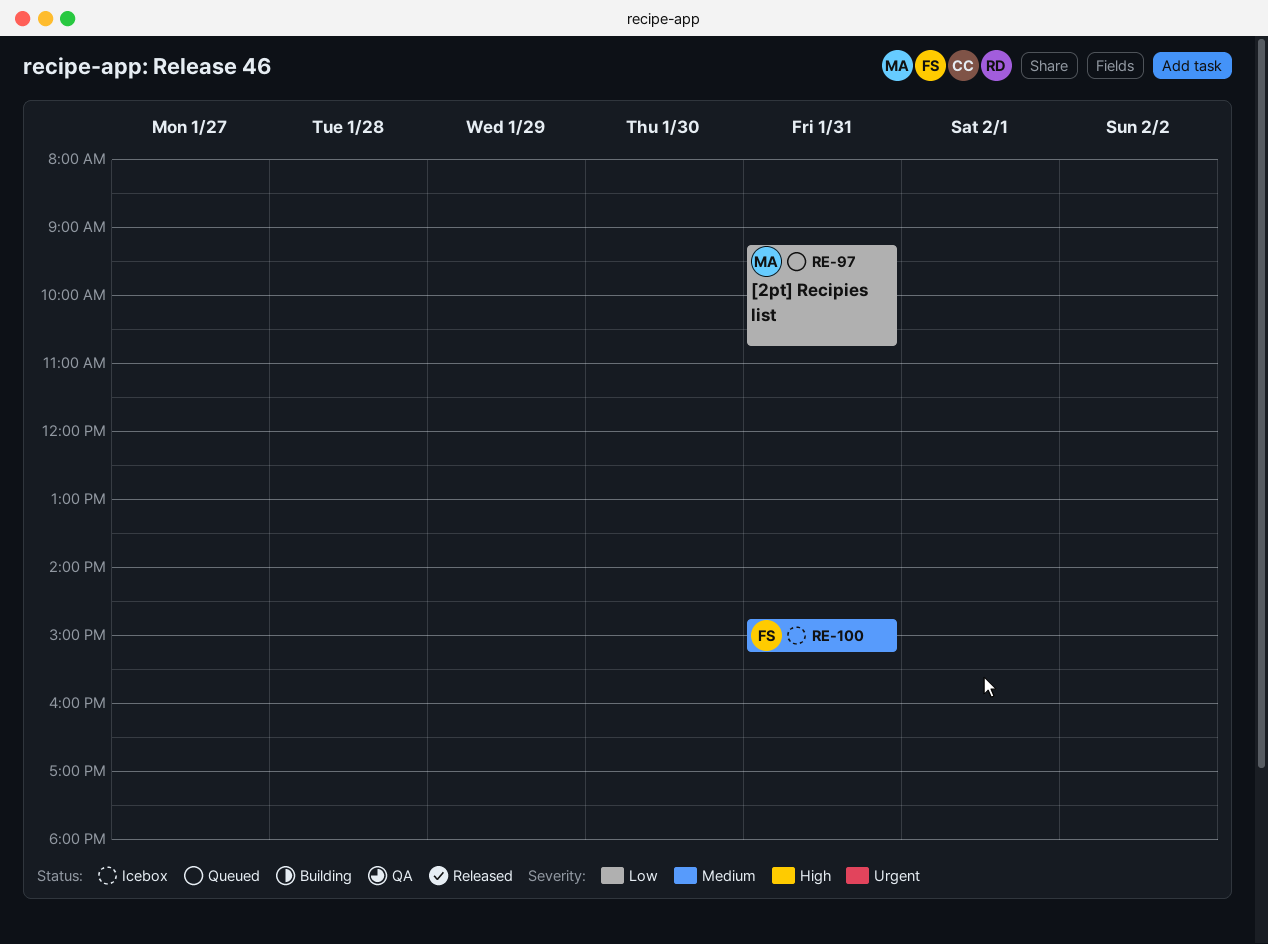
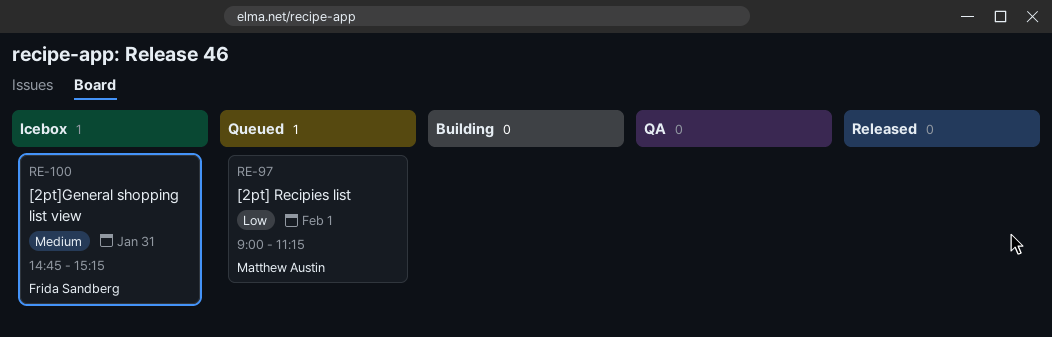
RE-97, day: Jan 31 -> Feb 1
RE-97, begins: 09:15 -> 09:00
RE-97, ends: 10:45 -> 11:15

